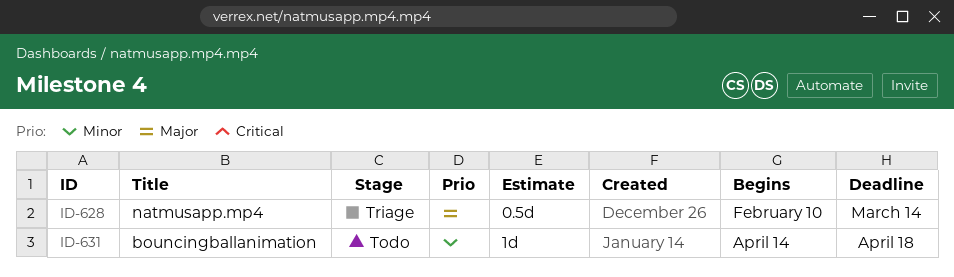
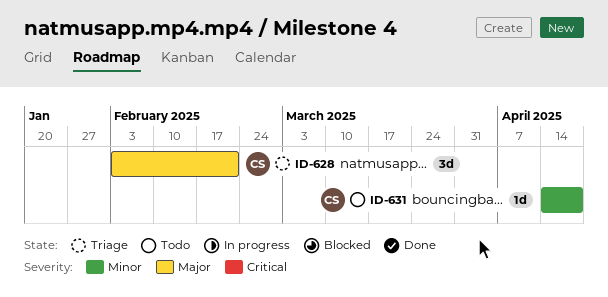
ID-628, estimate: 0.5d -> 3d
ID-628, start: Feb 10 -> Feb 3
ID-628, due: Mar 14 -> Feb 21

